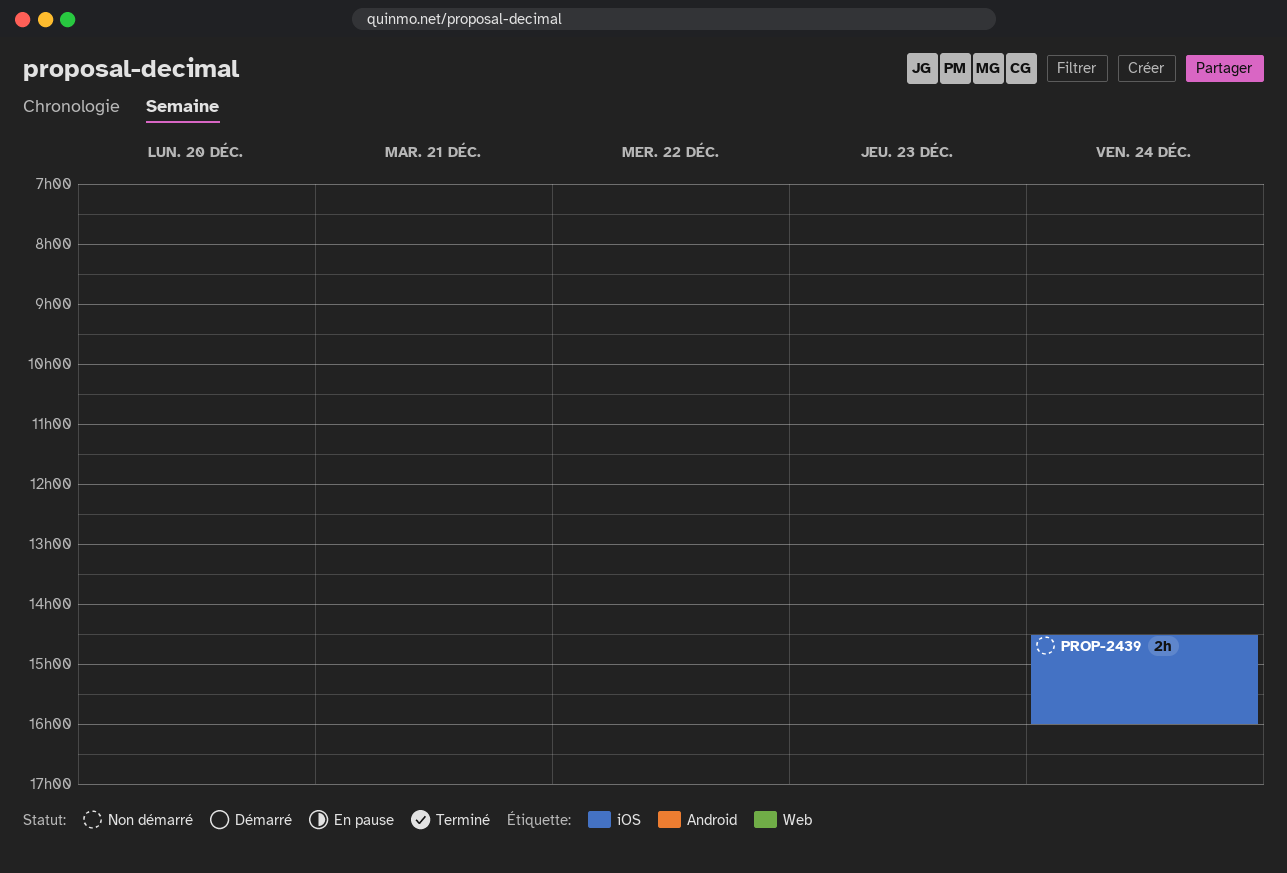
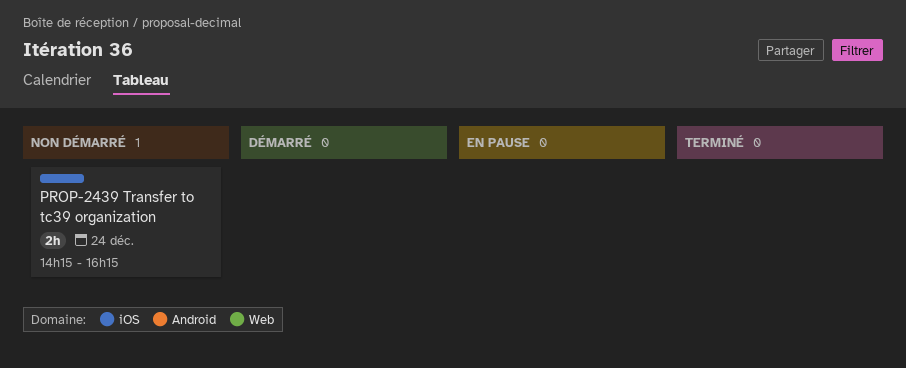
PROP-2439, begins: 14:30 -> 14:15
PROP-2439, ends: 16:00 -> 16:15

